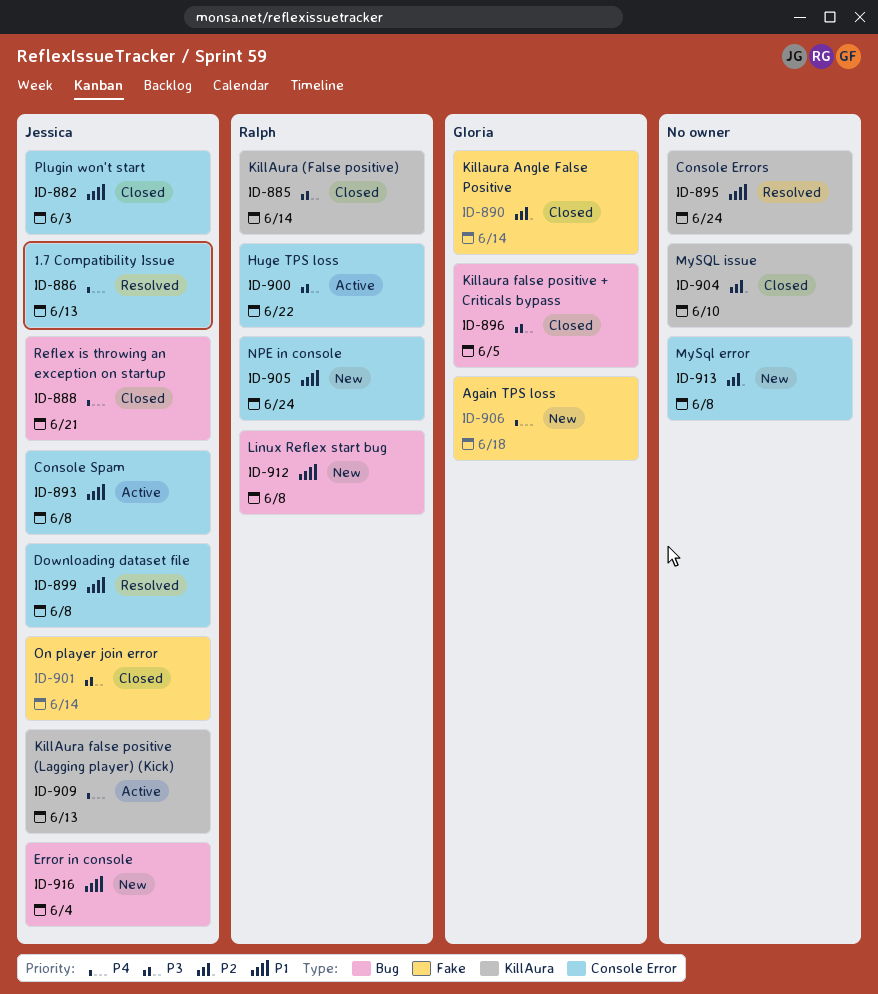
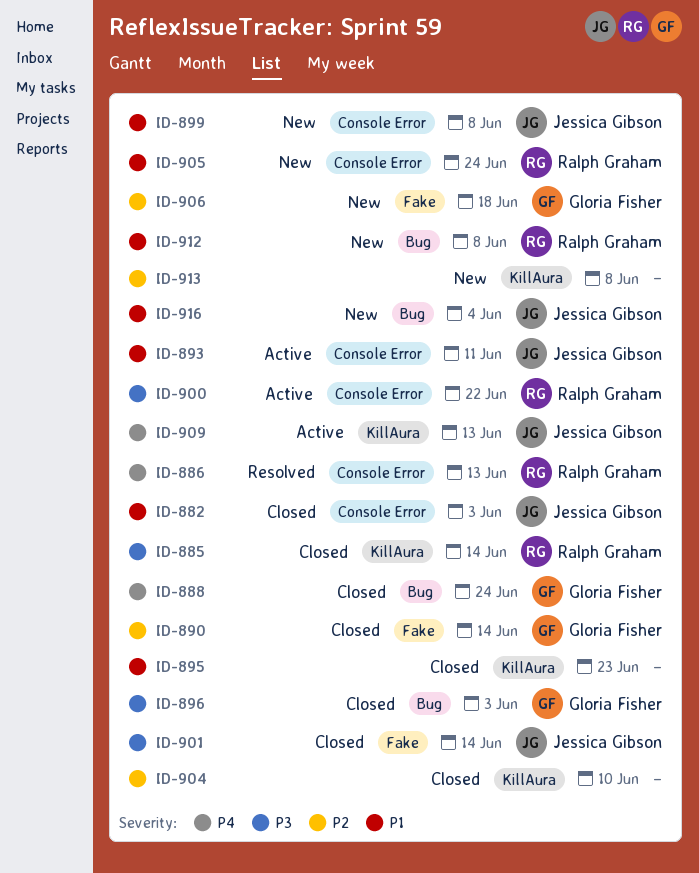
ID-886, owner: Jessica Gibson -> Ralph Graham
ID-888, owner: Jessica Gibson -> Gloria Fisher
ID-888, due: Jun 21 -> Jun 24
ID-893, due: Jun 8 -> Jun 11
ID-895, status: Resolved -> Closed
ID-895, due: Jun 24 -> Jun 23
ID-896, due: Jun 5 -> Jun 3
ID-899, status: Resolved -> New
ID-906, priority: P4 -> P2
ID-913, label: Console Error -> KillAura

